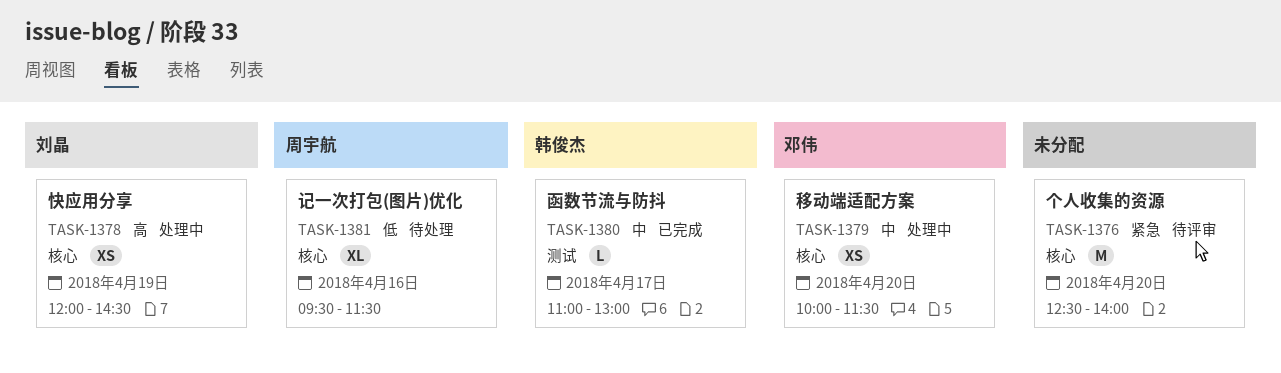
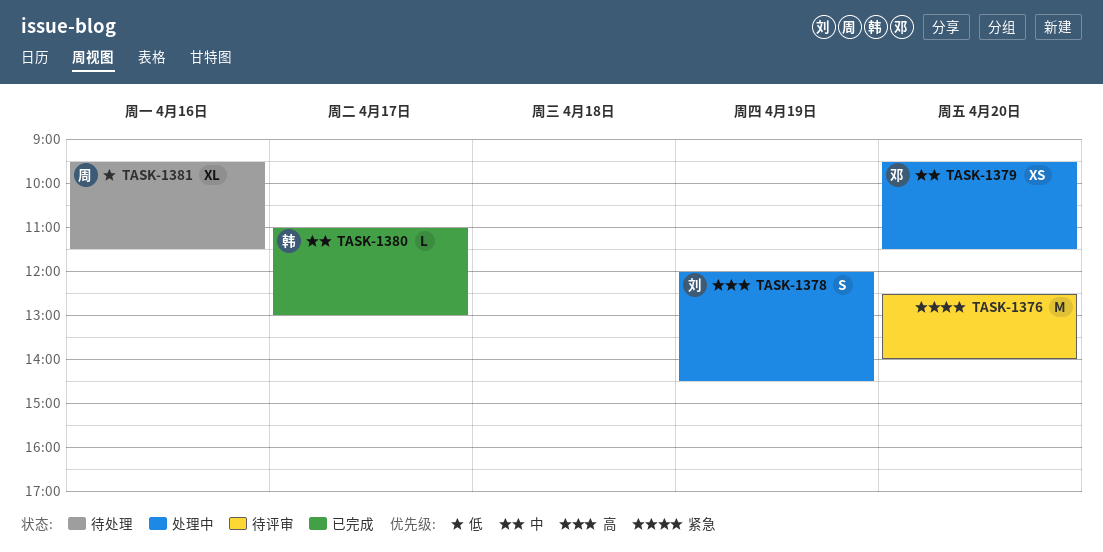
TASK-1378, estimate: XS -> S
TASK-1379, begins: 10:00 -> 09:30

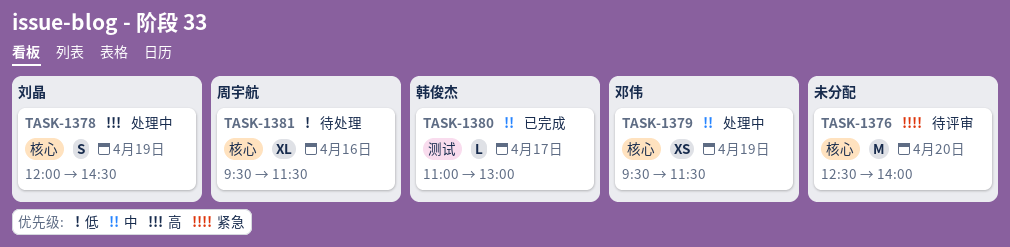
TASK-1379, day: Apr 20 -> Apr 19

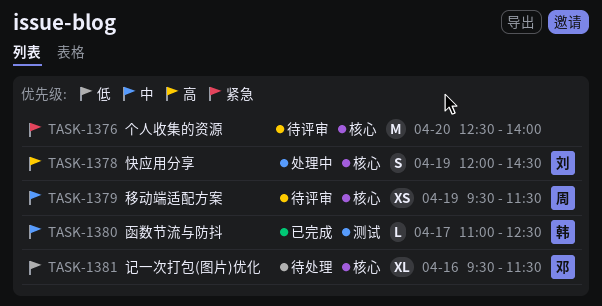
TASK-1379, status: 处理中 -> 待评审
TASK-1379, owner: 邓伟 -> 周宇航
TASK-1380, ends: 13:00 -> 12:30
TASK-1381, owner: 周宇航 -> 邓伟

